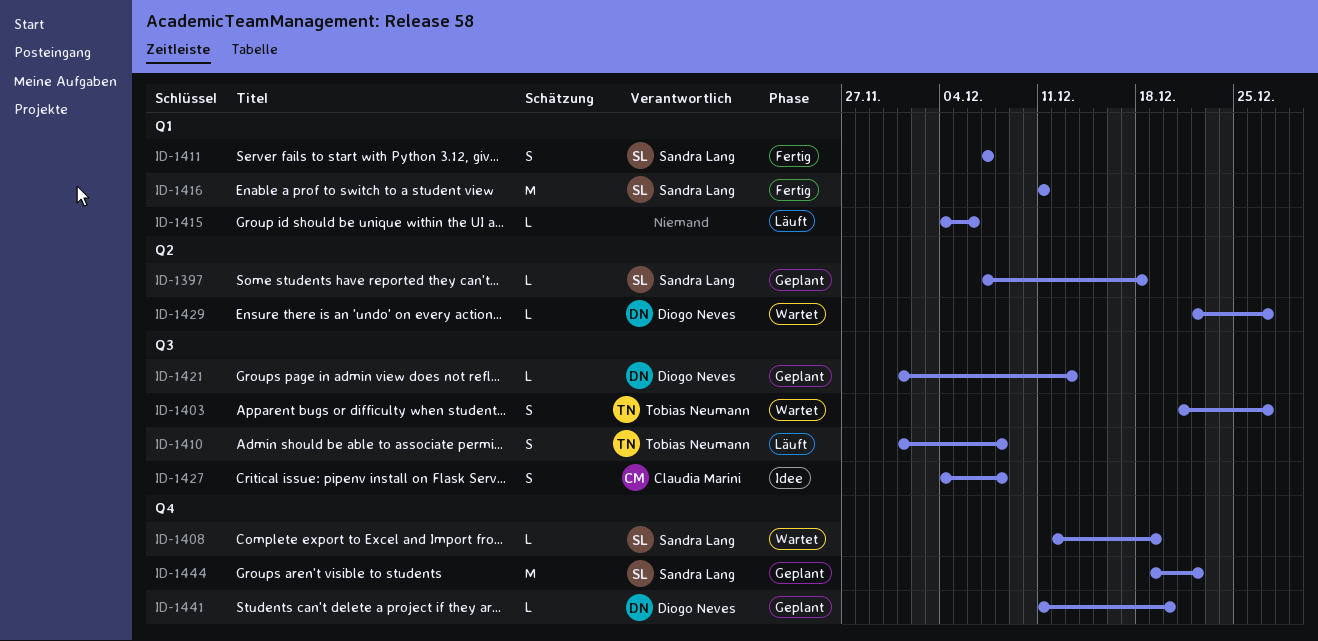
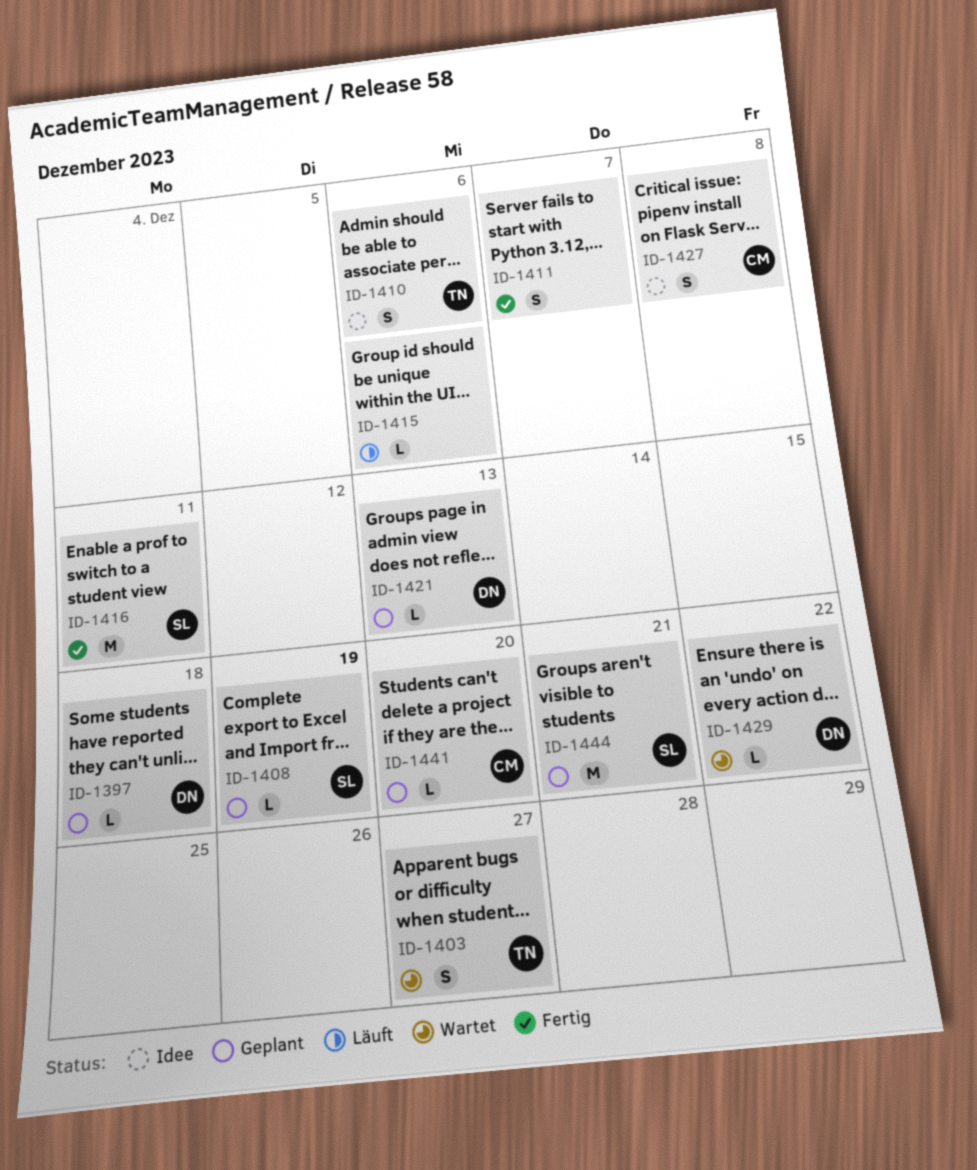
ID-1397, owner: Sandra Lang -> Diogo Neves
ID-1408, status: Wartet -> Geplant
ID-1410, status: Läuft -> Idee
ID-1410, due: Dec 8 -> Dec 6
ID-1411, owner: Sandra Lang -> none
ID-1429, due: Dec 27 -> Dec 22
ID-1441, owner: Diogo Neves -> Claudia Marini
ID-1444, due: Dec 22 -> Dec 21

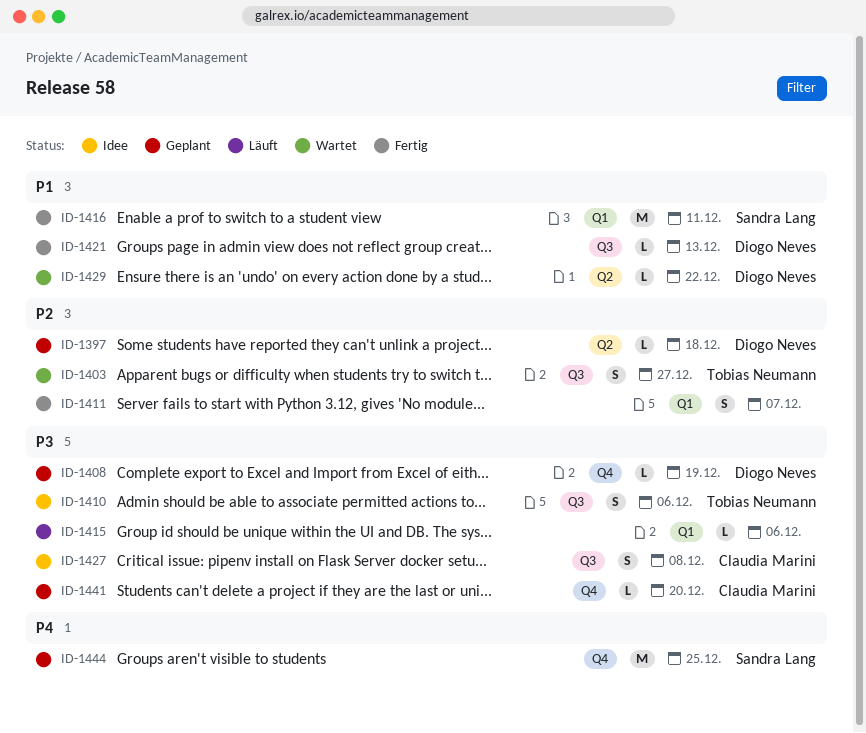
ID-1408, owner: Sandra Lang -> Diogo Neves
ID-1421, status: Geplant -> Fertig
ID-1444, due: Dec 21 -> Dec 25

